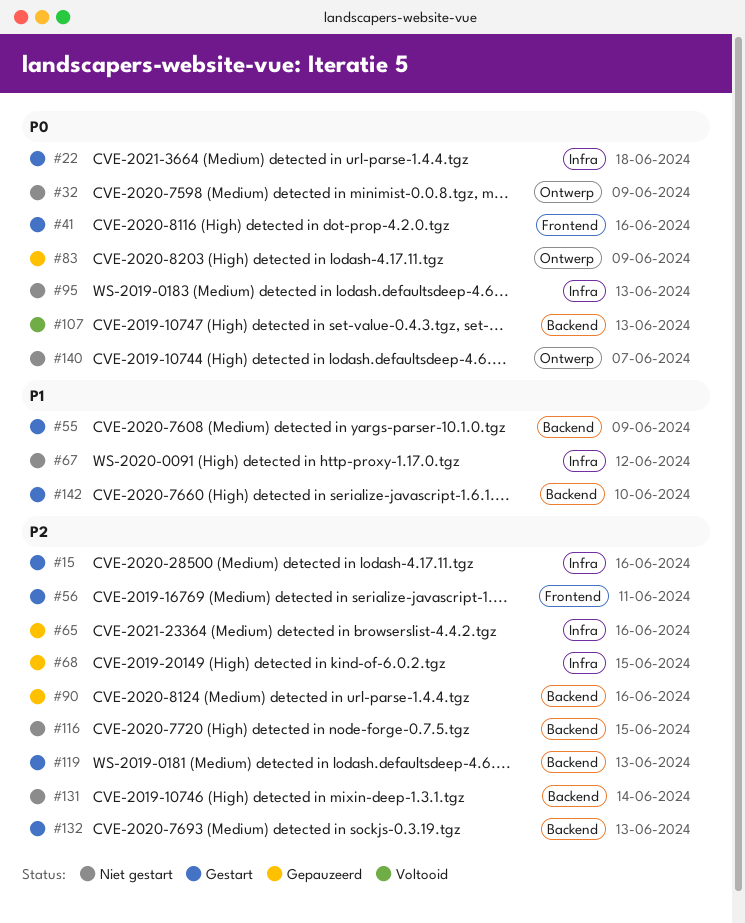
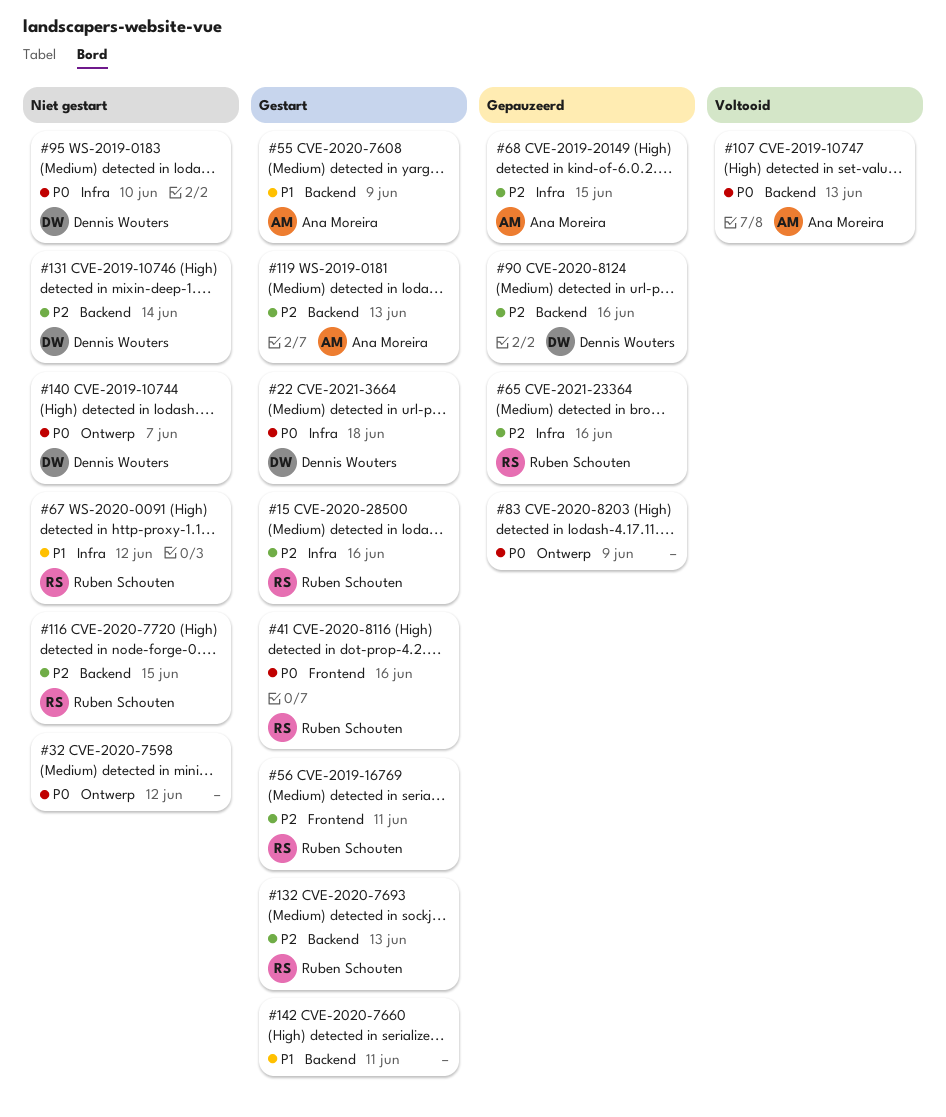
#32, due: Jun 9 -> Jun 12
#95, due: Jun 13 -> Jun 10
#142, due: Jun 10 -> Jun 11

